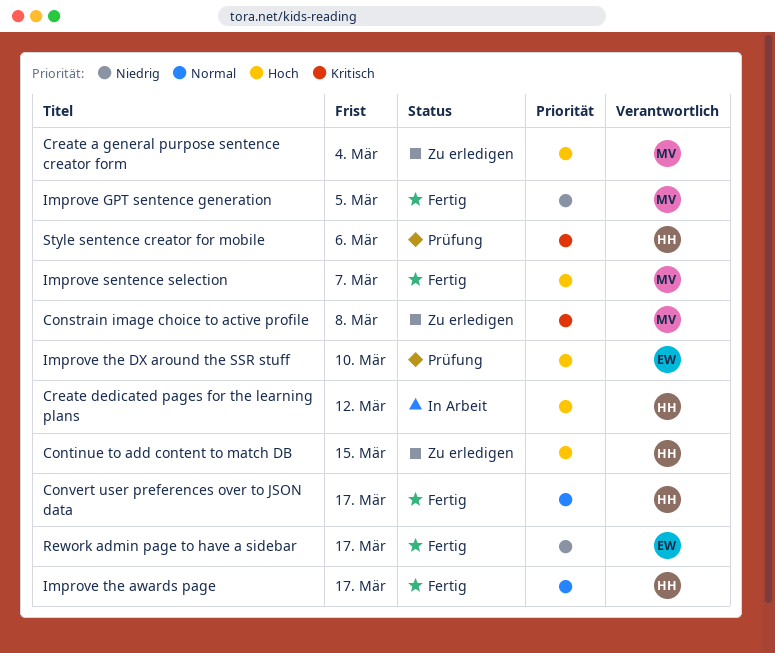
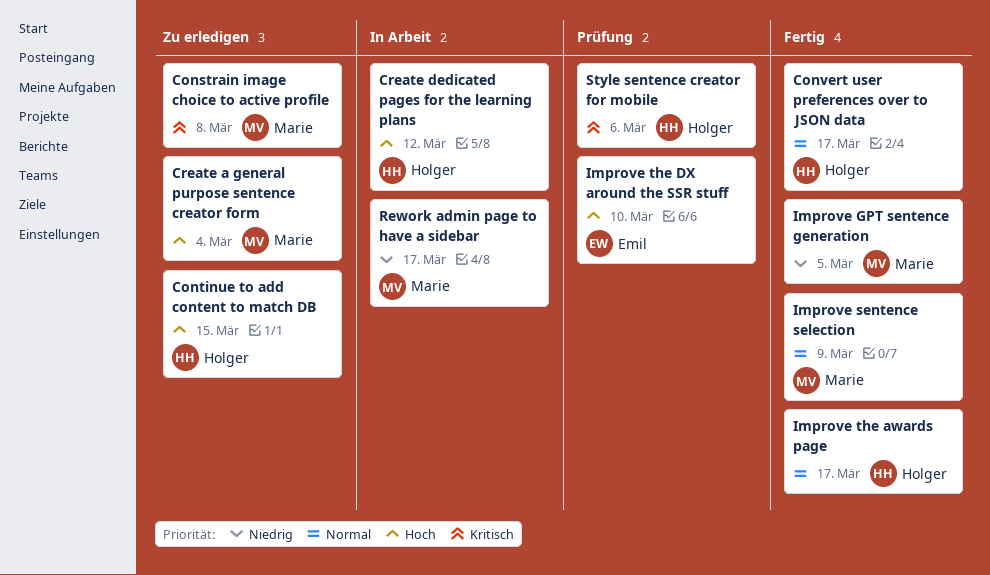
Improve sentence selection, priority: Hoch -> Normal
Improve sentence selection, due: Mar 7 -> Mar 9
Rework admin page to have a sidebar, status: Fertig -> In Arbeit
Rework admin page to have a sidebar, owner: Emil -> Marie

